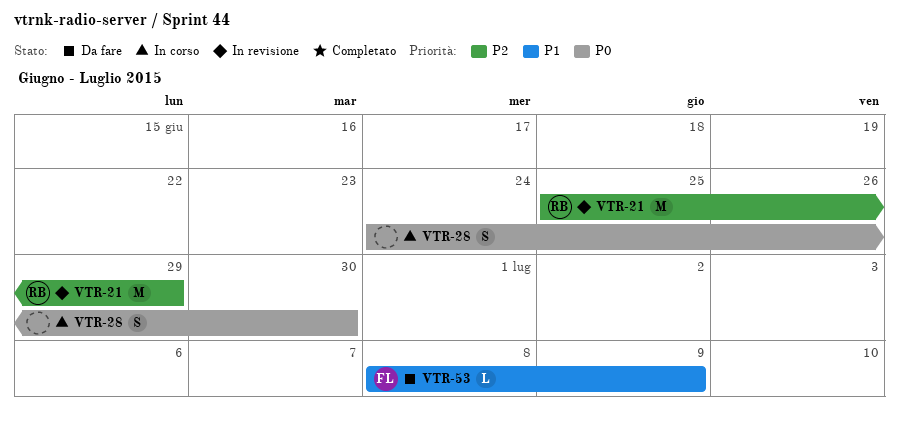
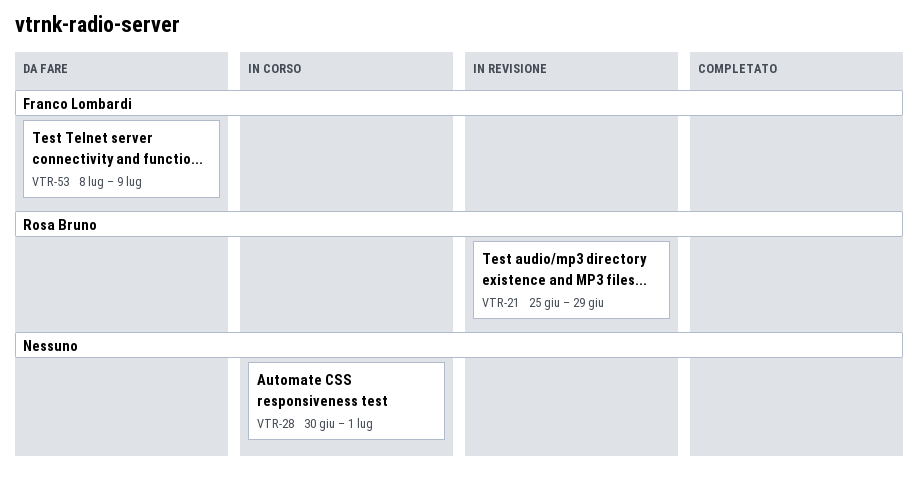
VTR-28, start: Jun 24 -> Jun 30
VTR-28, due: Jun 30 -> Jul 1

